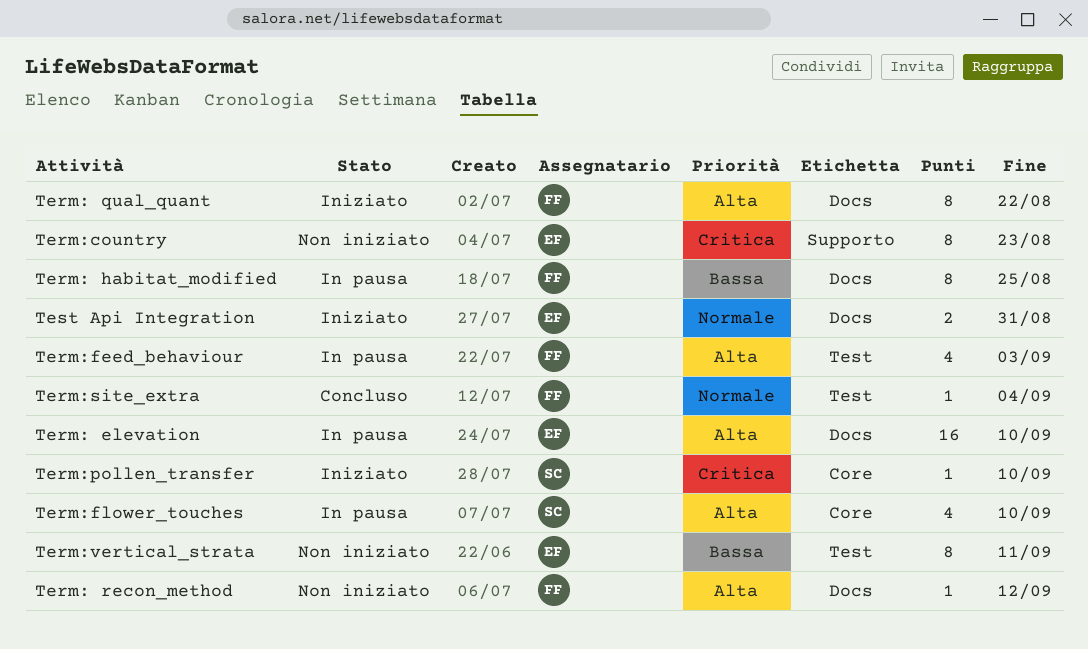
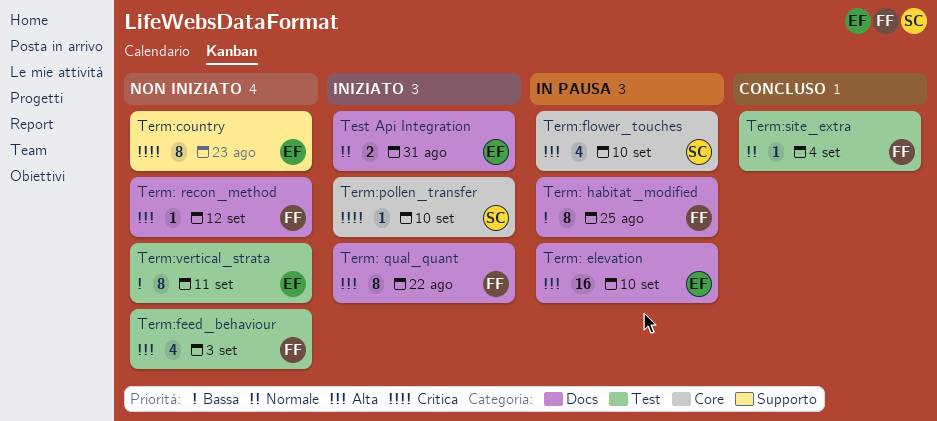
Term:feed_behaviour, status: In pausa -> Non iniziato

